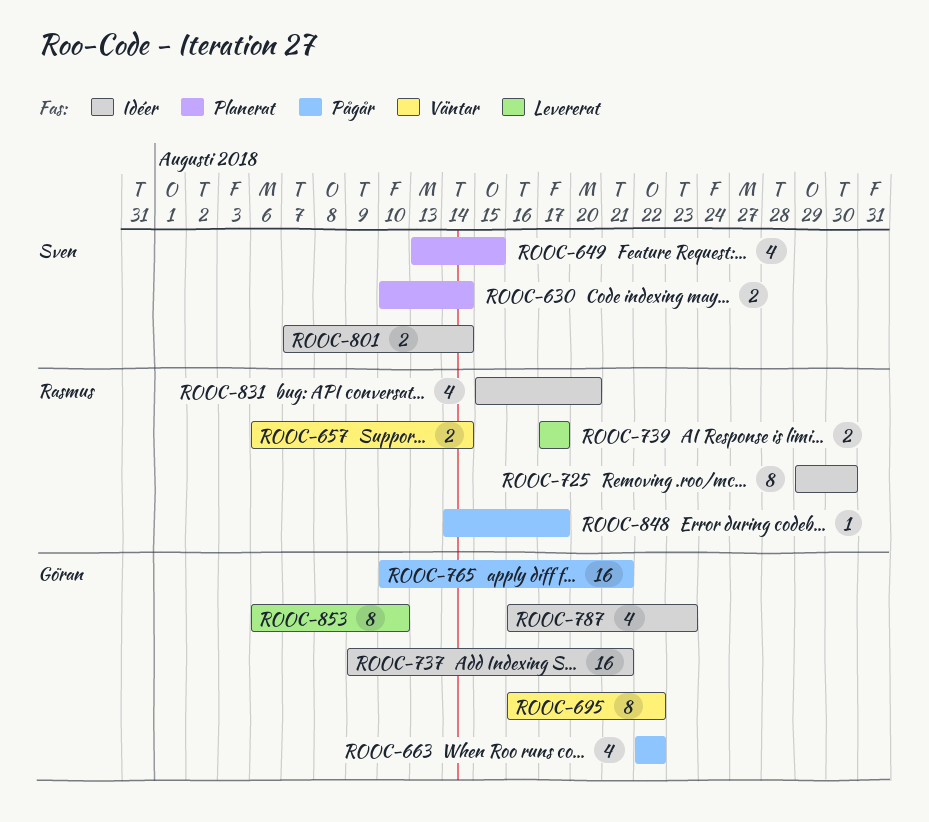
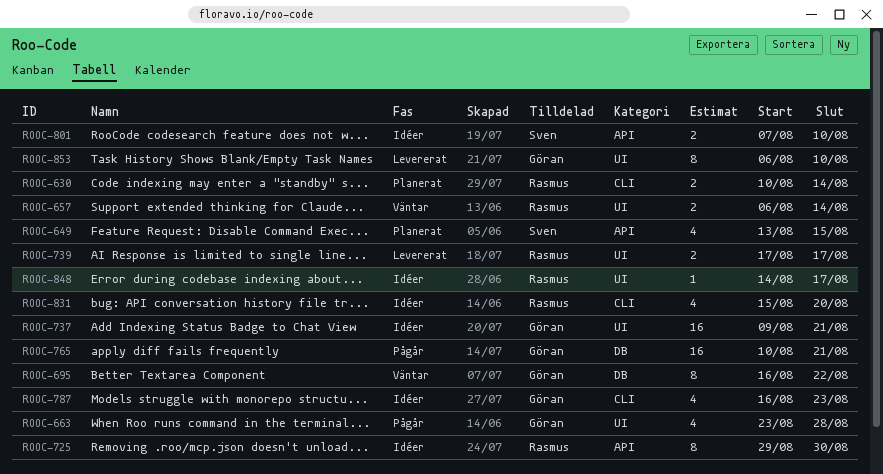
ROOC-630, owner: Sven -> Rasmus
ROOC-663, start: Aug 22 -> Aug 23
ROOC-663, due: Aug 22 -> Aug 28
ROOC-801, due: Aug 14 -> Aug 10
ROOC-848, status: Pågår -> Idéer

